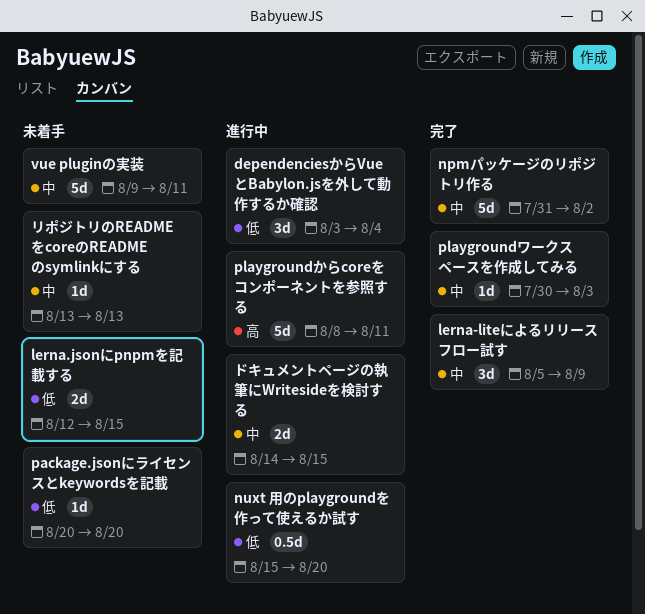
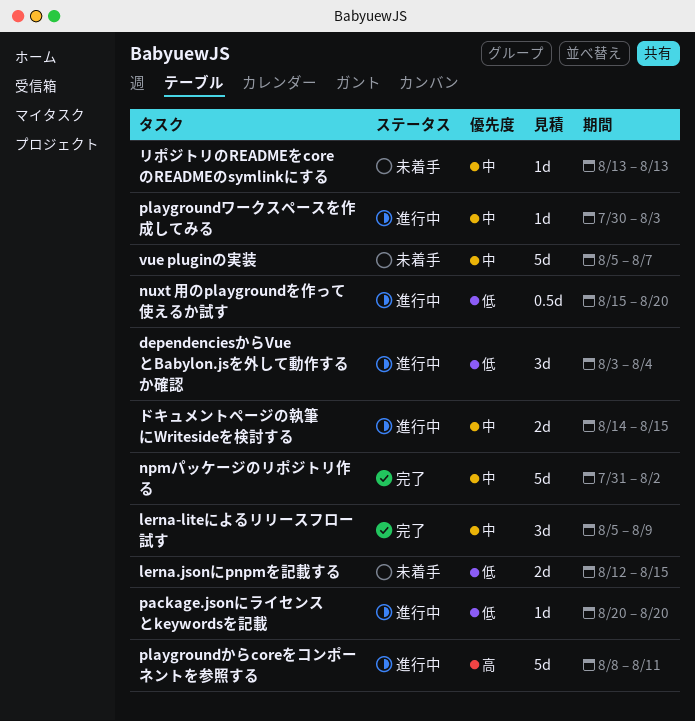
package.jsonにライセンスとkeywordsを記載, status: 未着手 -> 進行中
playgroundワークスペースを作成してみる, status: 完了 -> 進行中
vue pluginの実装, start: Aug 9 -> Aug 5
vue pluginの実装, due: Aug 11 -> Aug 7

